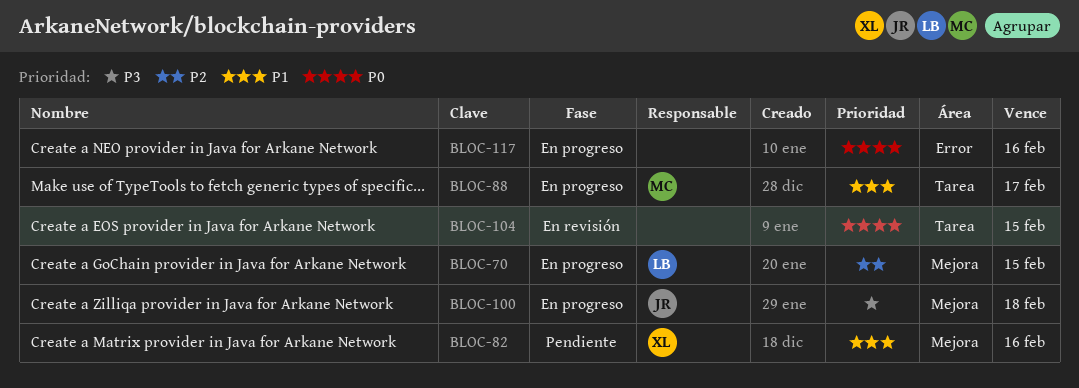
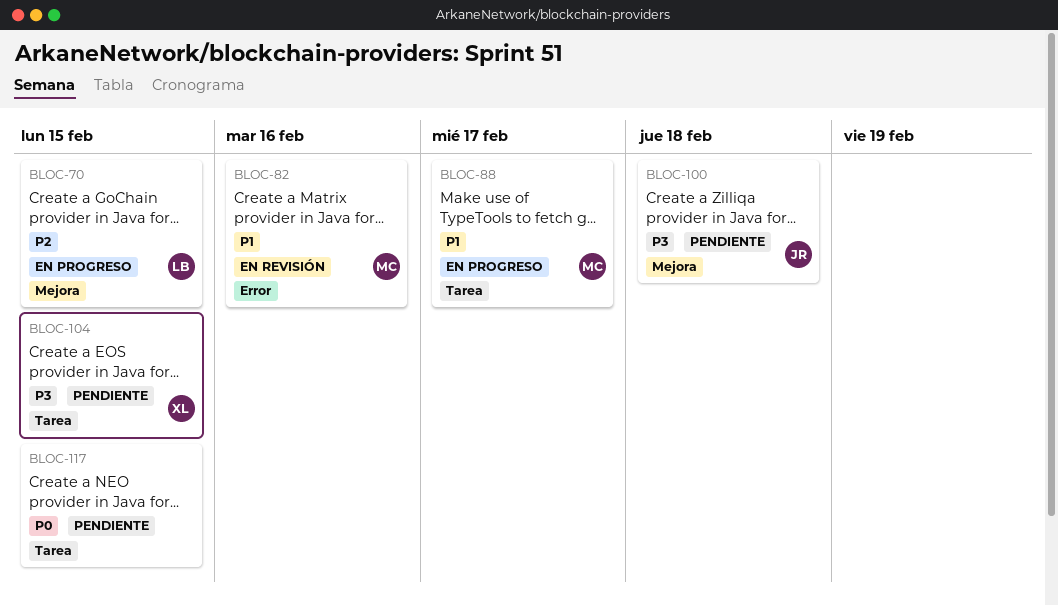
BLOC-82, status: Pendiente -> En revisión
BLOC-82, owner: XL -> MC
BLOC-82, label: Mejora -> Error
BLOC-100, status: En progreso -> Pendiente
BLOC-104, status: En revisión -> Pendiente
BLOC-104, owner: none -> XL
BLOC-104, priority: P0 -> P3
BLOC-117, status: En progreso -> Pendiente
BLOC-117, label: Error -> Tarea
BLOC-117, due: Feb 16 -> Feb 15

